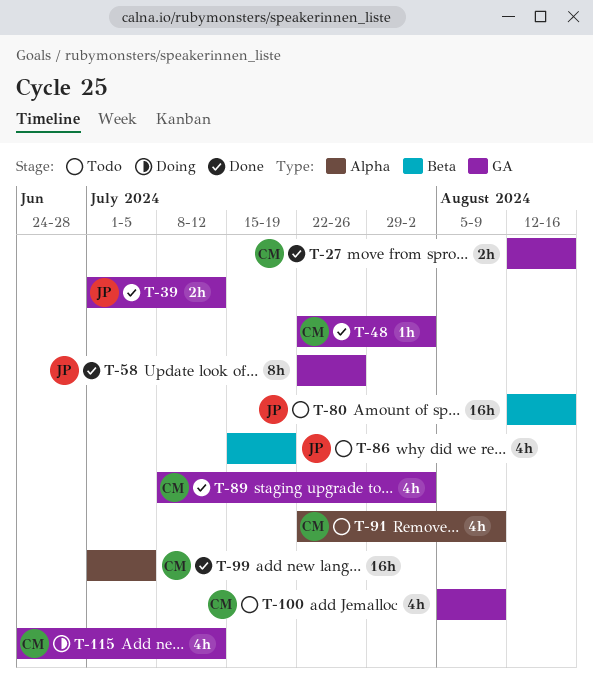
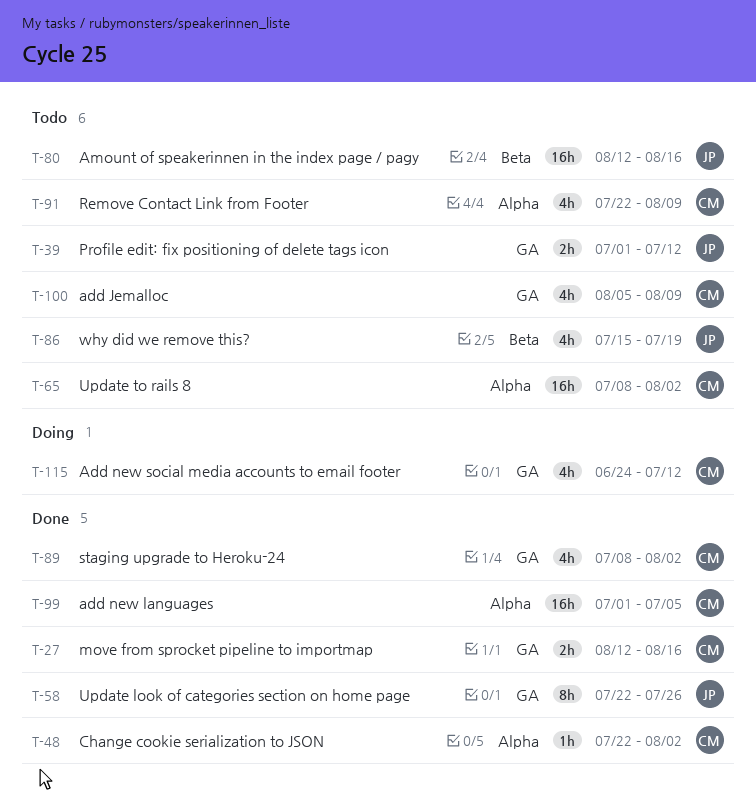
T-39, status: Done -> Todo
T-48, label: GA -> Alpha
T-65: none -> present

